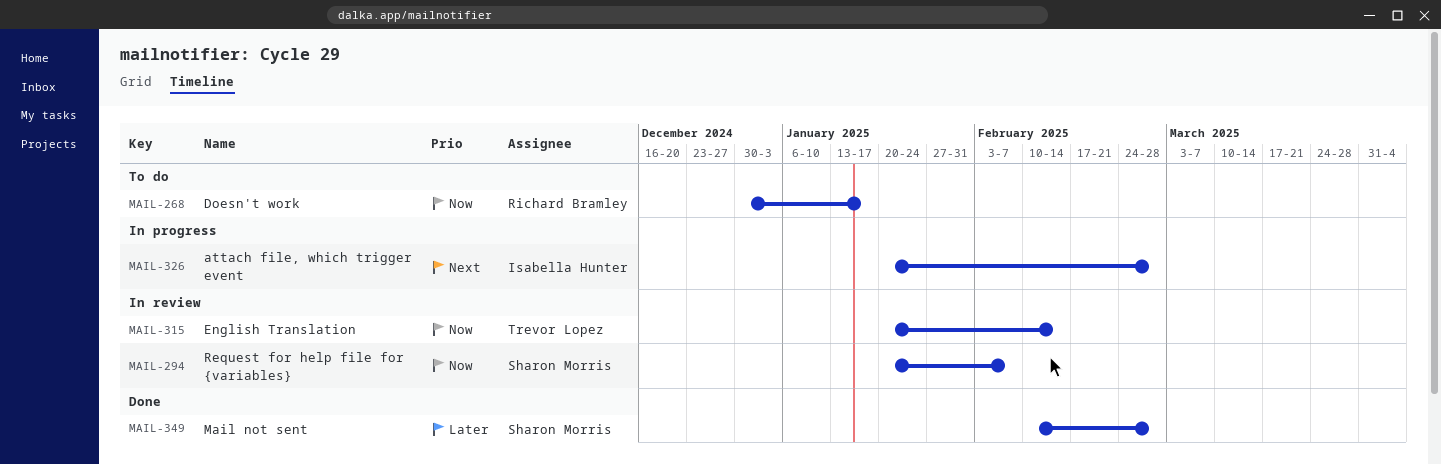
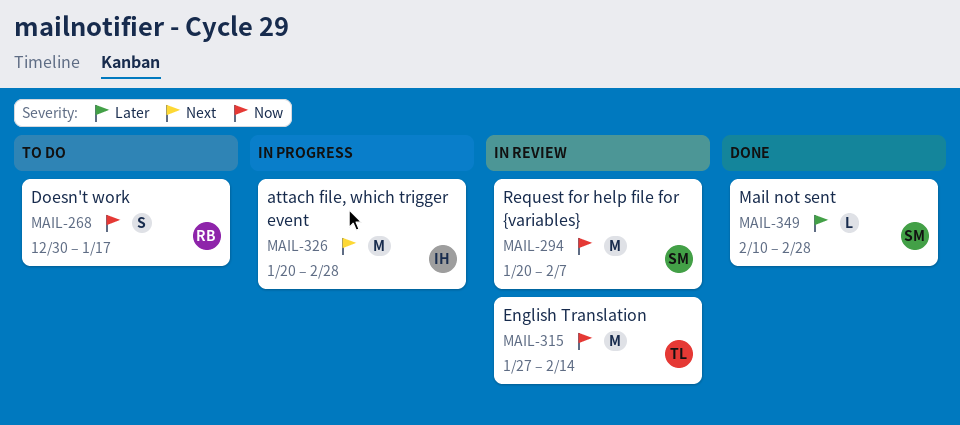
MAIL-315, start: Jan 20 -> Jan 27

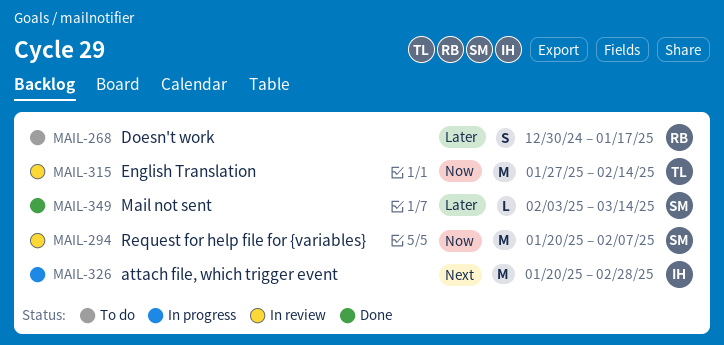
MAIL-268, priority: Now -> Later
MAIL-349, start: Feb 10 -> Feb 3
MAIL-349, due: Feb 28 -> Mar 14

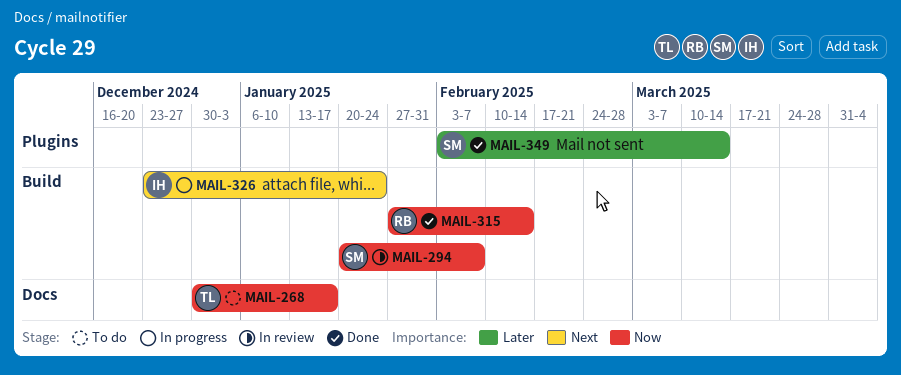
MAIL-268, owner: RB -> TL
MAIL-268, priority: Later -> Now
MAIL-315, status: In review -> Done
MAIL-315, owner: TL -> RB
MAIL-326, start: Jan 20 -> Dec 23
MAIL-326, due: Feb 28 -> Jan 24

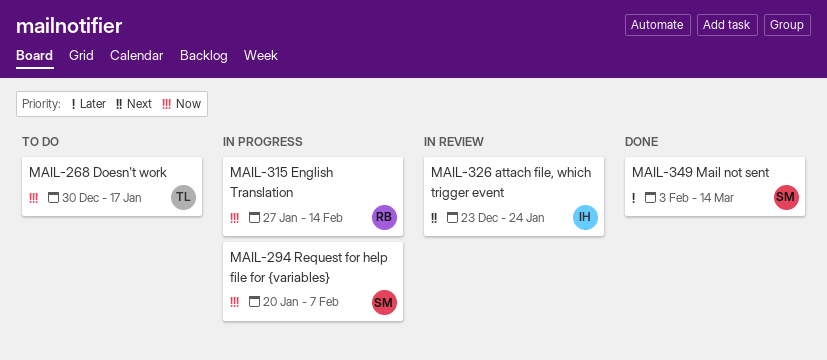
MAIL-294, status: In review -> In progress
MAIL-315, status: Done -> In progress
MAIL-326, status: In progress -> In review

